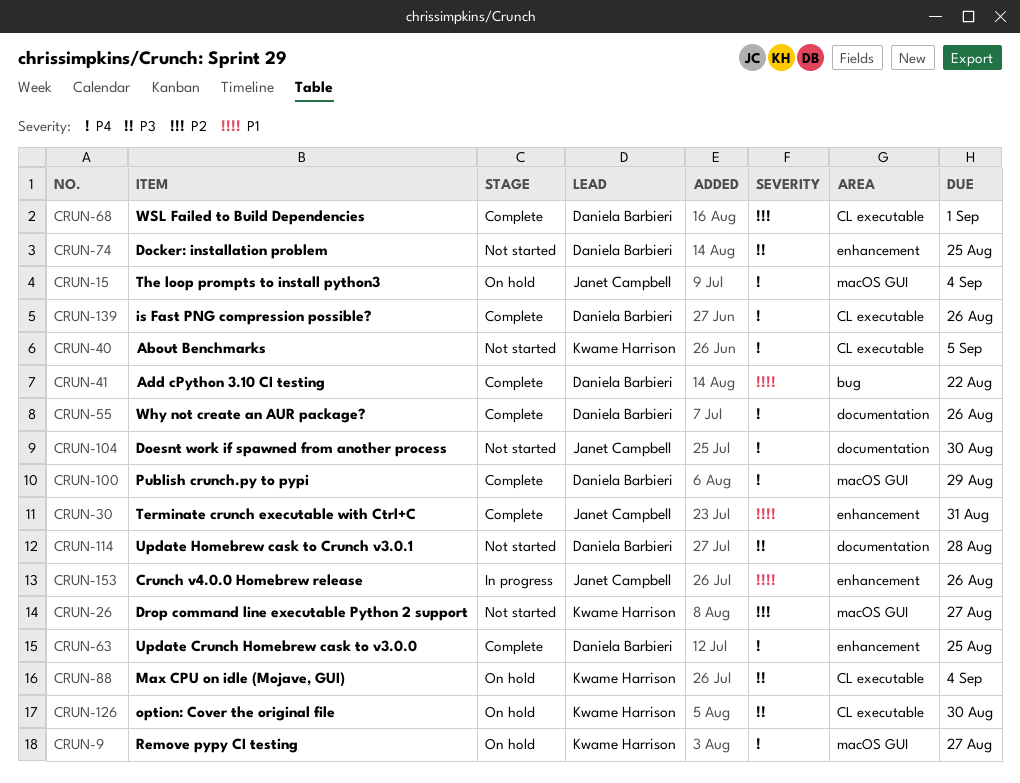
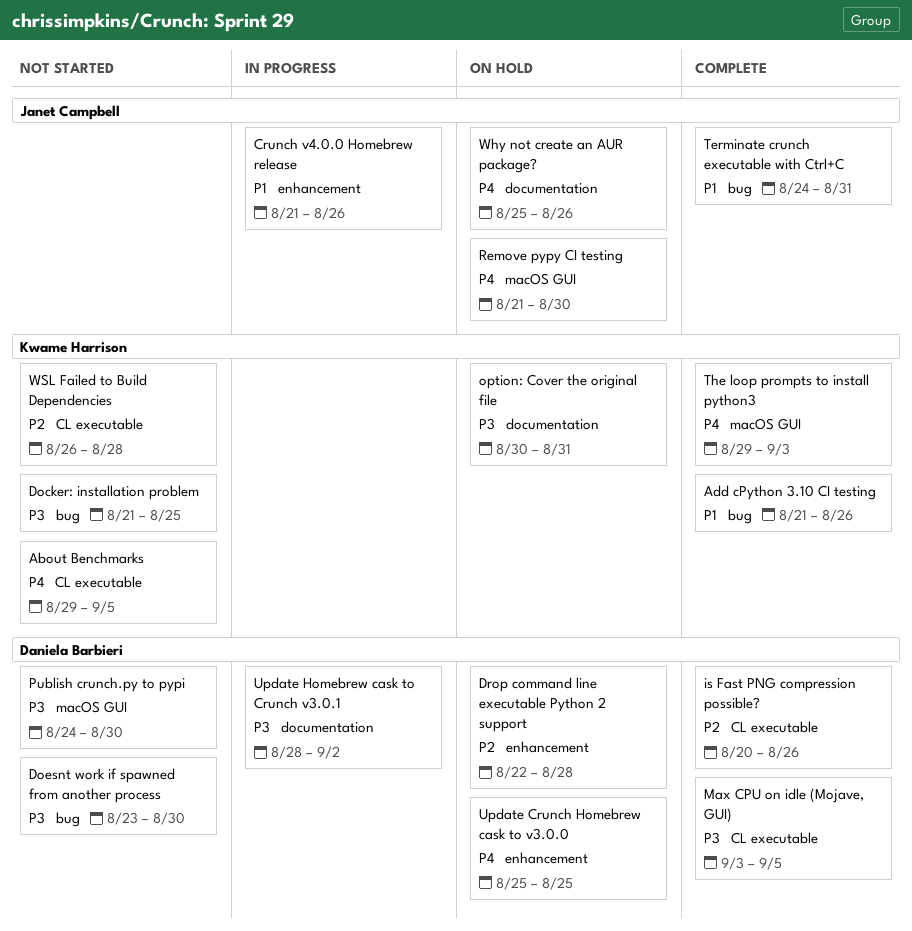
Add cPython 3.10 CI testing, owner: Daniela Barbieri -> Kwame Harrison
Add cPython 3.10 CI testing, due: Aug 22 -> Aug 26
Docker: installation problem, owner: Daniela Barbieri -> Kwame Harrison
Docker: installation problem, label: enhancement -> bug
Doesnt work if spawned from another process, owner: Janet Campbell -> Daniela Barbieri
Doesnt work if spawned from another process, priority: P4 -> P3
Doesnt work if spawned from another process, label: documentation -> bug
Drop command line executable Python 2 support, status: Not started -> On hold
Drop command line executable Python 2 support, owner: Kwame Harrison -> Daniela Barbieri
Drop command line executable Python 2 support, label: macOS GUI -> enhancement
Drop command line executable Python 2 support, due: Aug 27 -> Aug 28
is Fast PNG compression possible?, priority: P4 -> P2
Max CPU on idle (Mojave, GUI), status: On hold -> Complete
Max CPU on idle (Mojave, GUI), owner: Kwame Harrison -> Daniela Barbieri
Max CPU on idle (Mojave, GUI), due: Sep 4 -> Sep 5
option: Cover the original file, label: CL executable -> documentation
option: Cover the original file, due: Aug 30 -> Aug 31
Publish crunch.py to pypi, status: Complete -> Not started
Publish crunch.py to pypi, priority: P4 -> P3
Publish crunch.py to pypi, due: Aug 29 -> Aug 30
Remove pypy CI testing, owner: Kwame Harrison -> Janet Campbell
Remove pypy CI testing, due: Aug 27 -> Aug 30
Terminate crunch executable with Ctrl+C, label: enhancement -> bug
The loop prompts to install python3, status: On hold -> Complete
The loop prompts to install python3, owner: Janet Campbell -> Kwame Harrison
The loop prompts to install python3, due: Sep 4 -> Sep 3
Update Crunch Homebrew cask to v3.0.0, status: Complete -> On hold
Update Homebrew cask to Crunch v3.0.1, status: Not started -> In progress
Update Homebrew cask to Crunch v3.0.1, due: Aug 28 -> Sep 2
Why not create an AUR package?, status: Complete -> On hold
Why not create an AUR package?, owner: Daniela Barbieri -> Janet Campbell
WSL Failed to Build Dependencies, status: Complete -> Not started
WSL Failed to Build Dependencies, owner: Daniela Barbieri -> Kwame Harrison
WSL Failed to Build Dependencies, due: Sep 1 -> Aug 28

